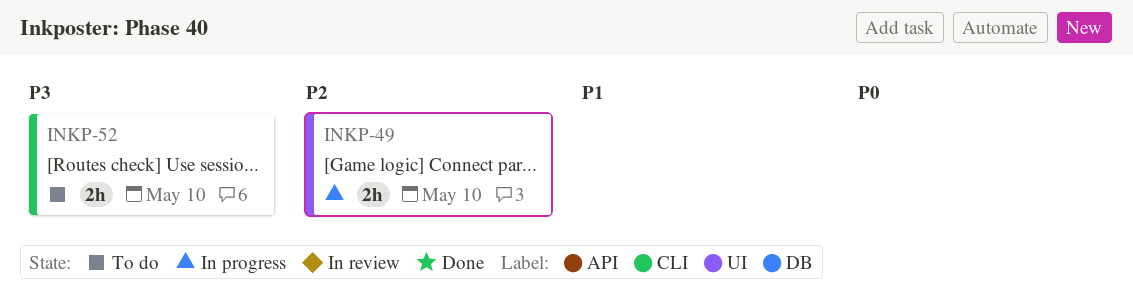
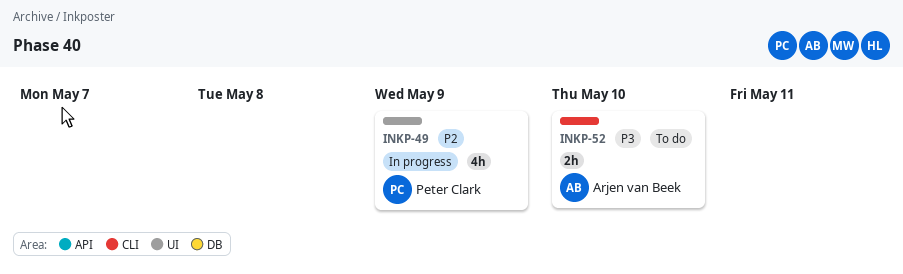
INKP-49, estimate: 2h -> 4h
INKP-49, due: May 10 -> May 9

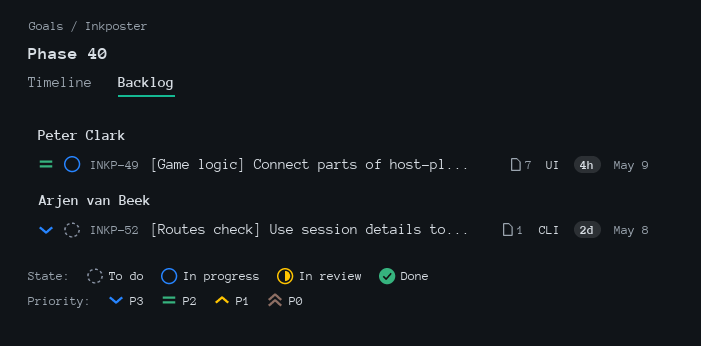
INKP-52, estimate: 2h -> 2d
INKP-52, due: May 10 -> May 8

